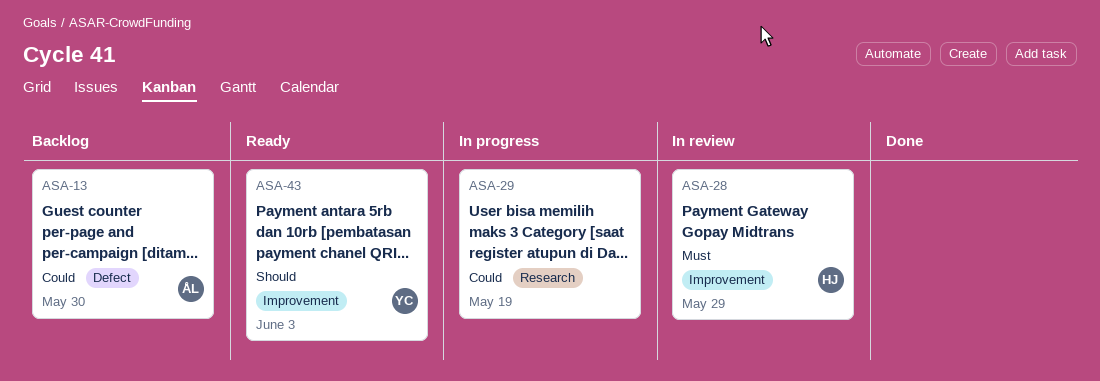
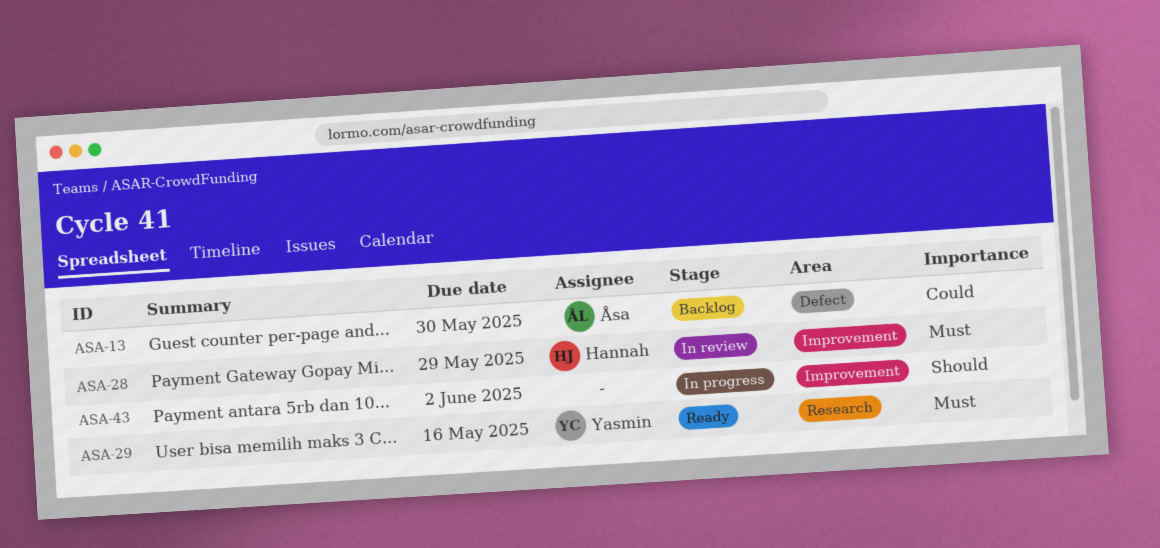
ASA-29, status: In progress -> Ready
ASA-29, owner: none -> Yasmin
ASA-29, priority: Could -> Must
ASA-29, due: May 19 -> May 16
ASA-43, status: Ready -> In progress
ASA-43, owner: Yasmin -> none
ASA-43, due: Jun 3 -> Jun 2

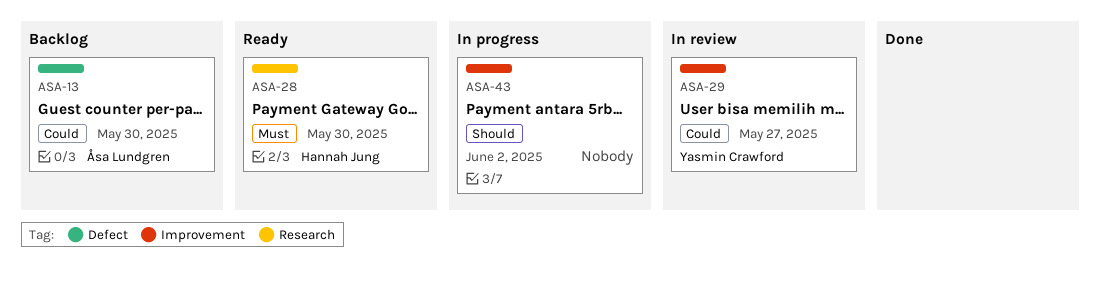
ASA-28, status: In review -> Ready
ASA-28, label: Improvement -> Research
ASA-28, due: May 29 -> May 30
ASA-29, status: Ready -> In review
ASA-29, priority: Must -> Could
ASA-29, label: Research -> Improvement
ASA-29, due: May 16 -> May 27

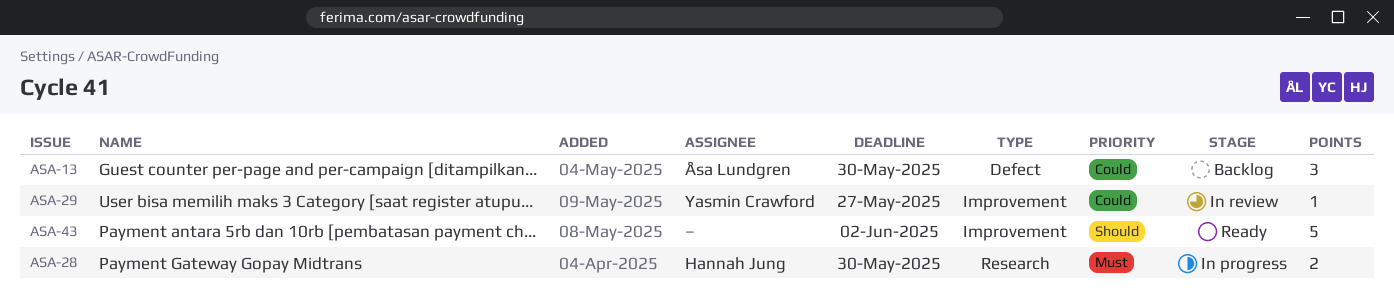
ASA-28, status: Ready -> In progress
ASA-43, status: In progress -> Ready

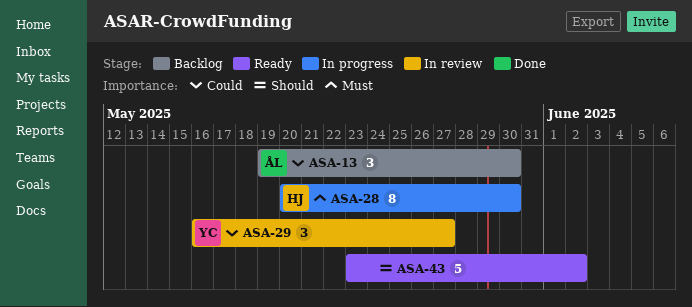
ASA-28, estimate: 2 -> 8
ASA-29, estimate: 1 -> 3

